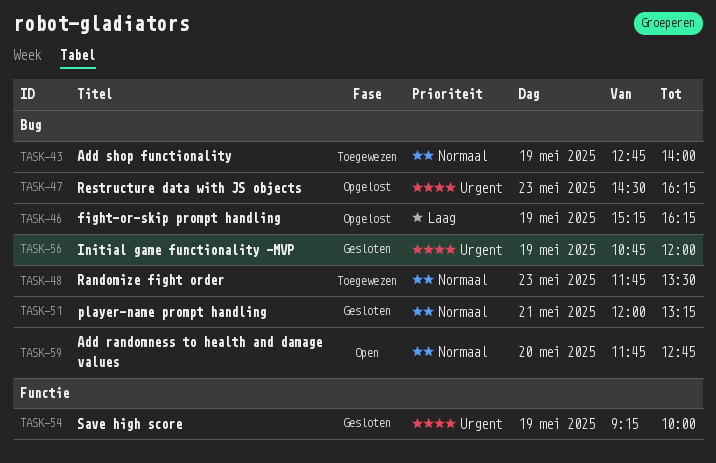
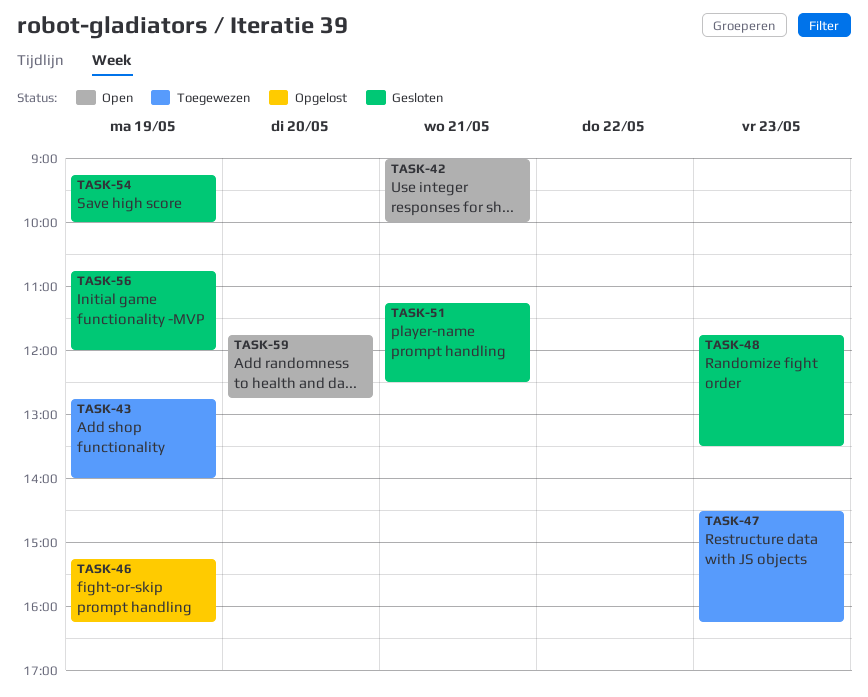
TASK-42: none -> present
TASK-47, status: Opgelost -> Toegewezen
TASK-48, status: Toegewezen -> Gesloten
TASK-51, begins: 12:00 -> 11:15
TASK-51, ends: 13:15 -> 12:30

